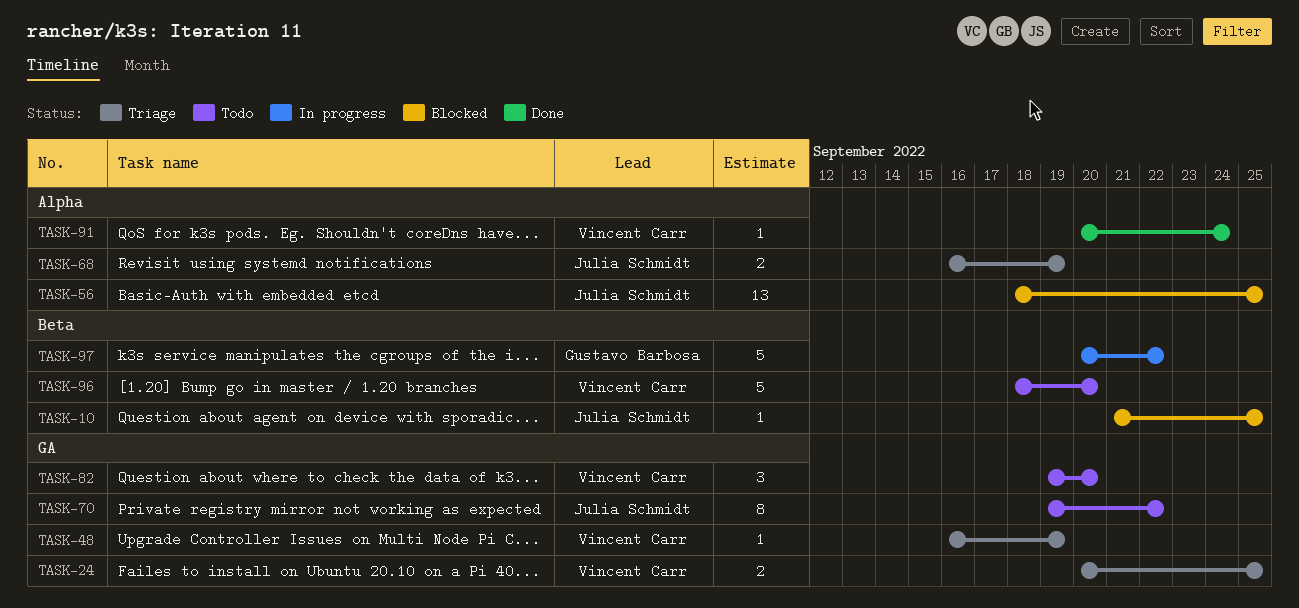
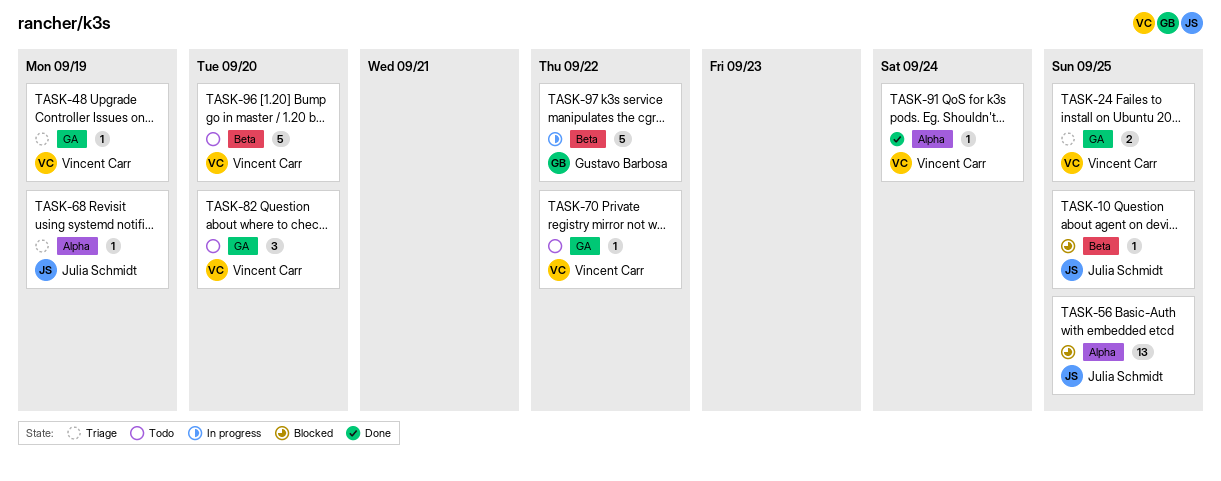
TASK-68, estimate: 2 -> 1
TASK-70, owner: Julia Schmidt -> Vincent Carr
TASK-70, estimate: 8 -> 1

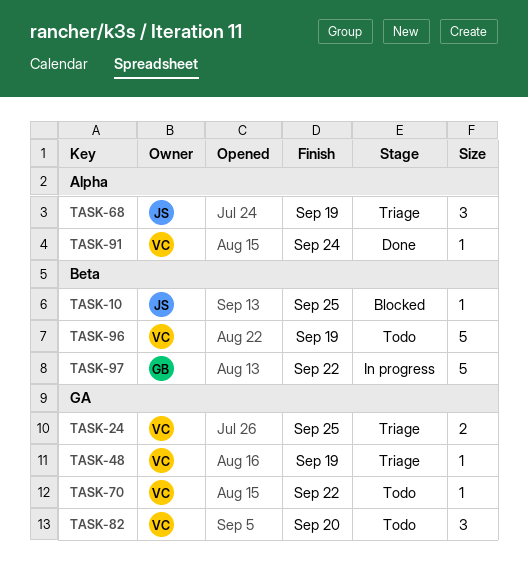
TASK-56: present -> none
TASK-68, estimate: 1 -> 3
TASK-96, due: Sep 20 -> Sep 19

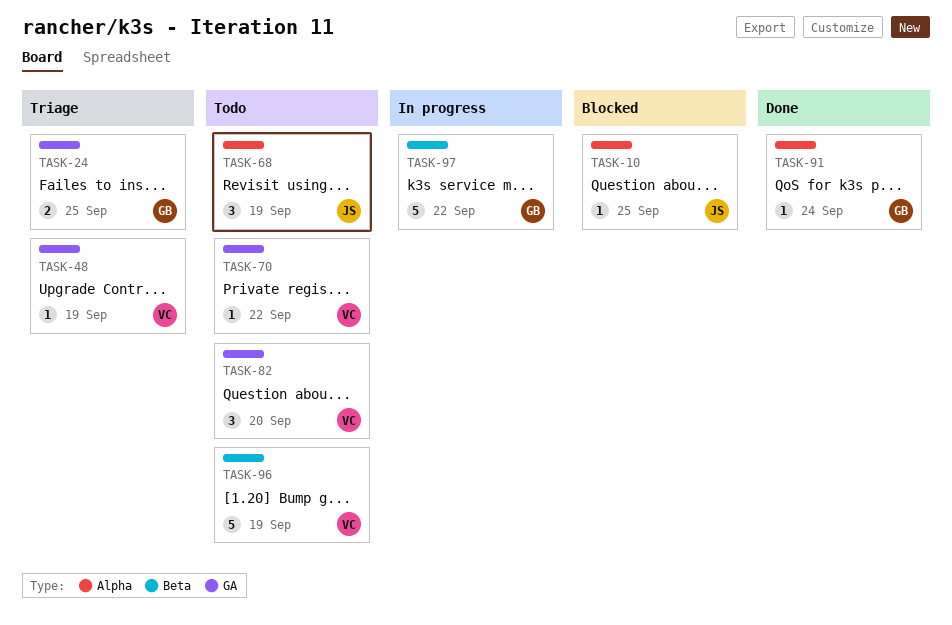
TASK-10, label: Beta -> Alpha
TASK-24, owner: VC -> GB
TASK-68, status: Triage -> Todo
TASK-91, owner: VC -> GB

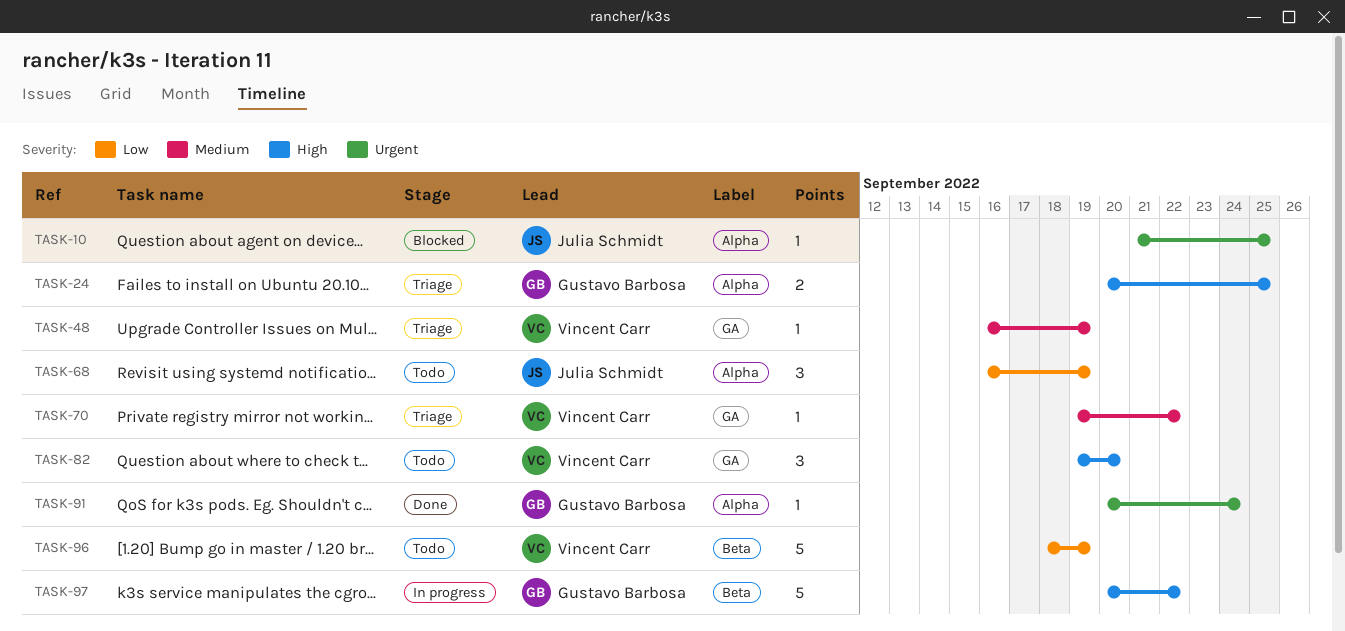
TASK-24, label: GA -> Alpha
TASK-70, status: Todo -> Triage

